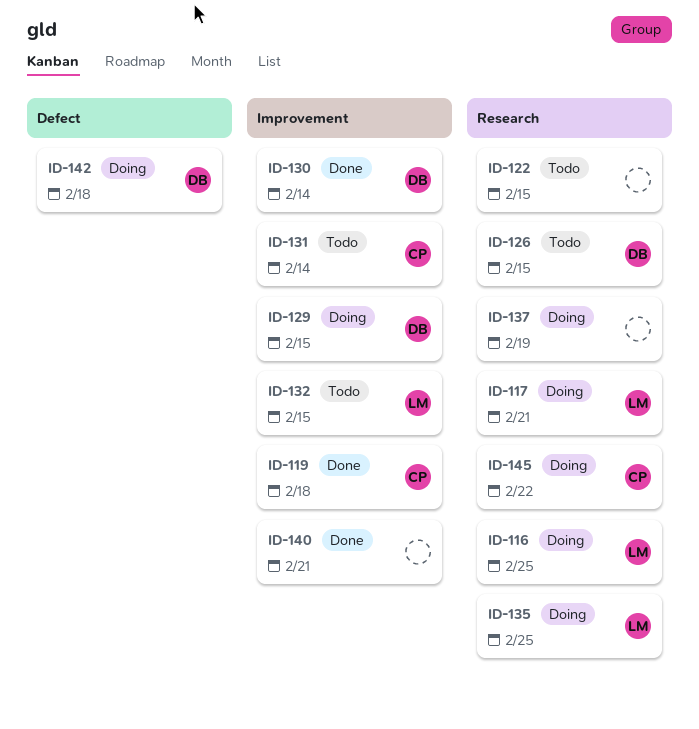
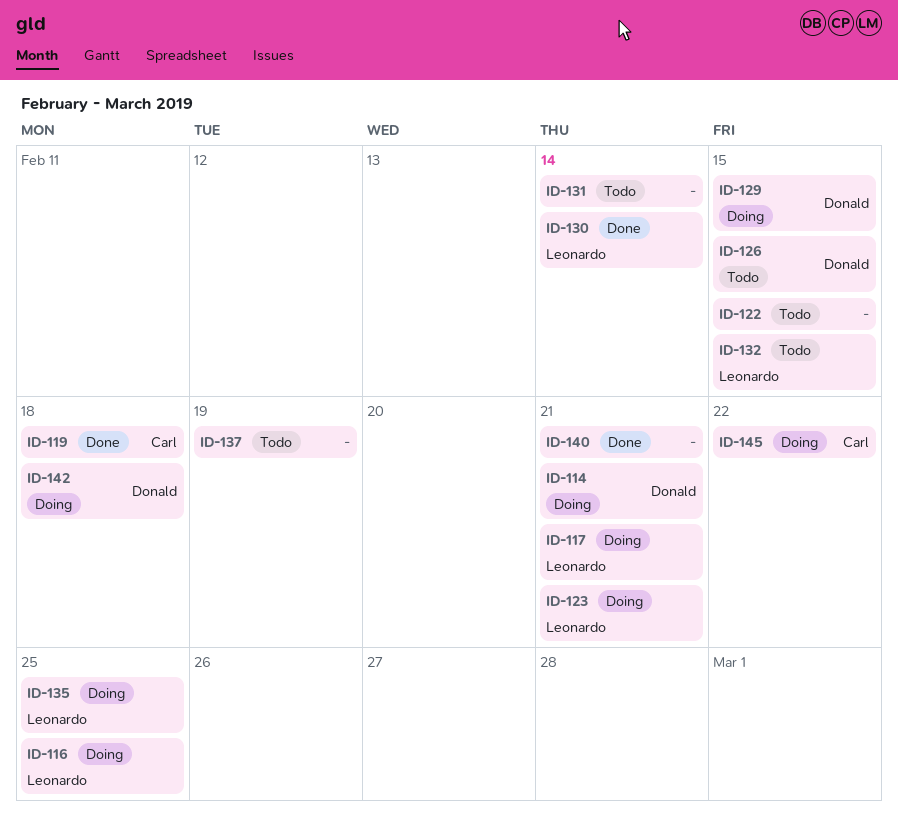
ID-114: none -> present
ID-123: none -> present
ID-130, owner: Donald -> Leonardo
ID-131, owner: Carl -> none
ID-137, status: Doing -> Todo

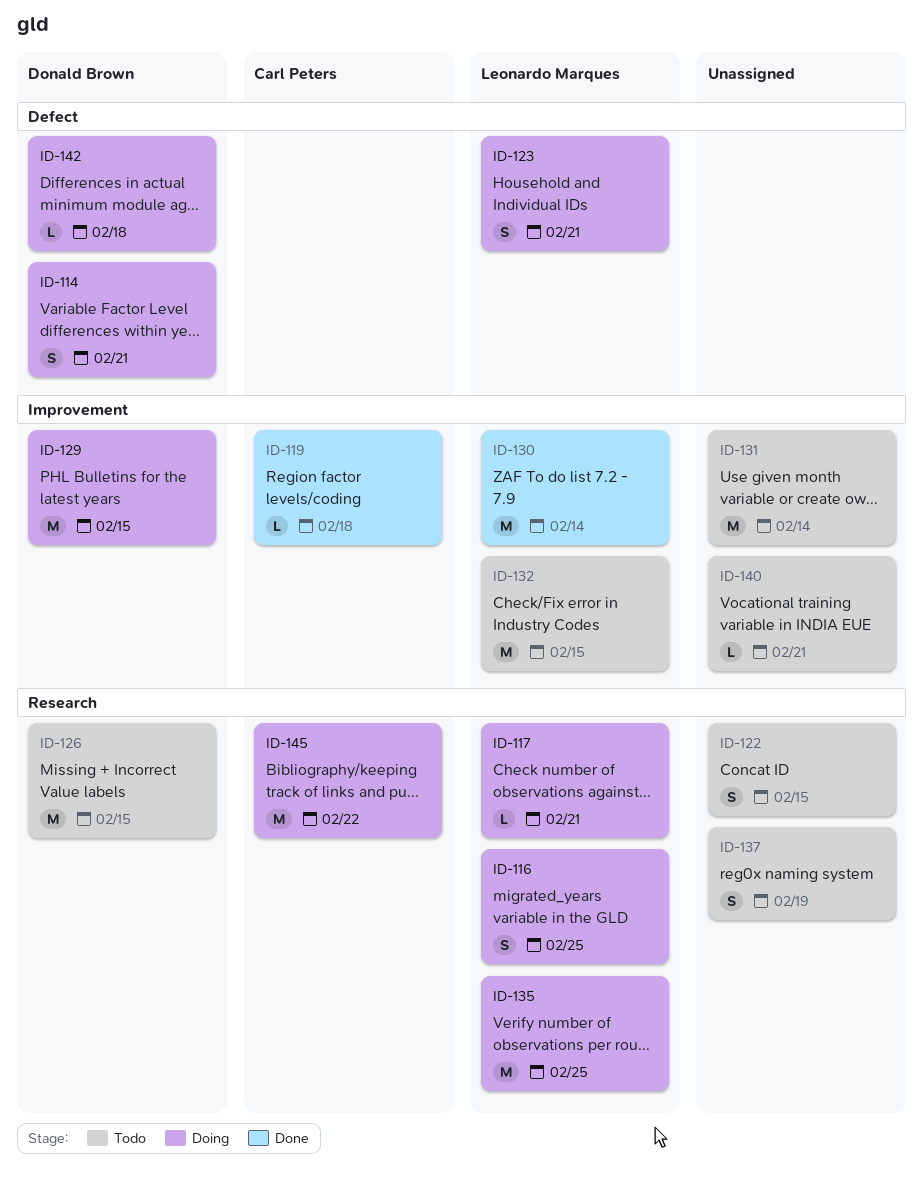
ID-140, status: Done -> Todo

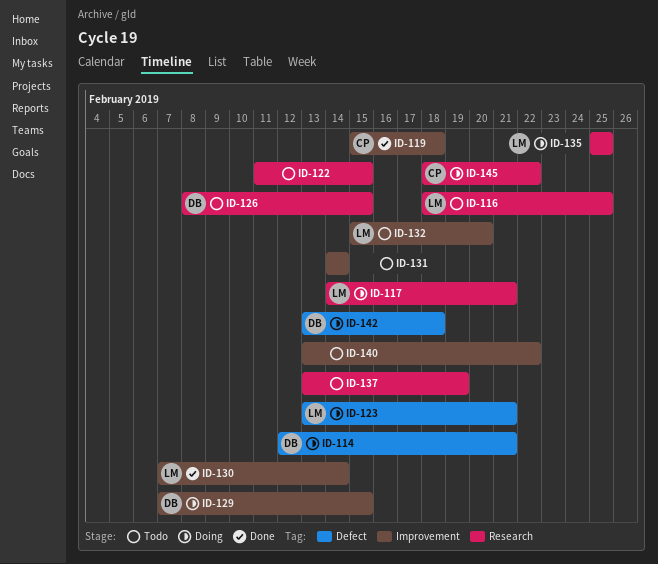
ID-116, status: Doing -> Todo
ID-132, due: Feb 15 -> Feb 20
ID-140, due: Feb 21 -> Feb 22

